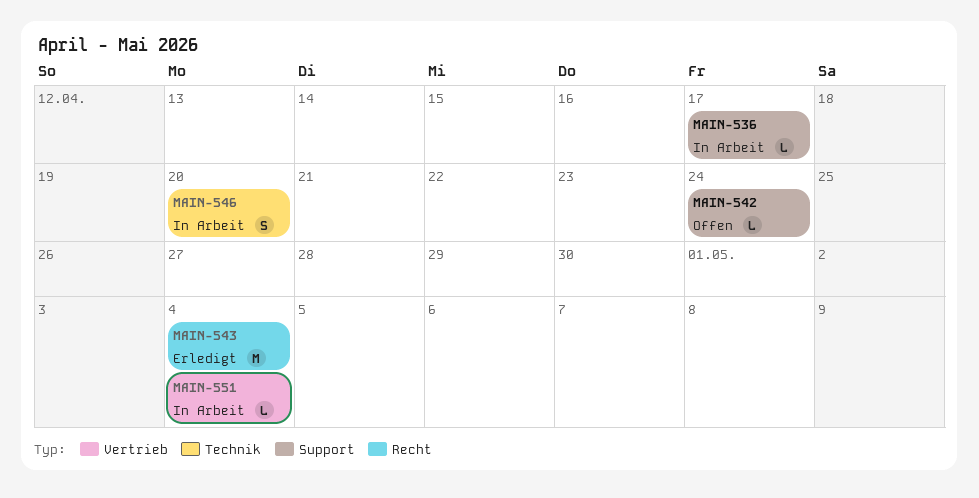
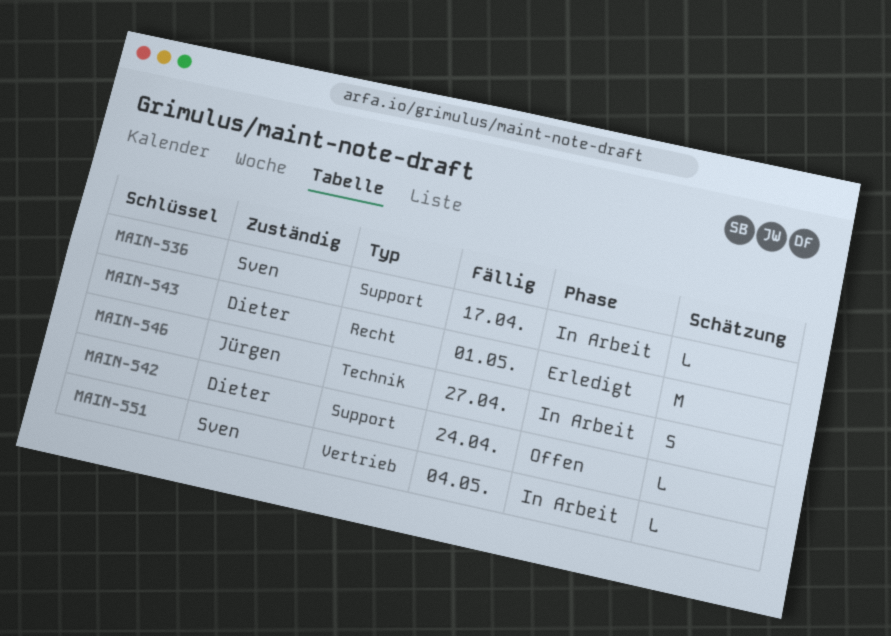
MAIN-543, due: May 4 -> May 1
MAIN-546, due: Apr 20 -> Apr 27

